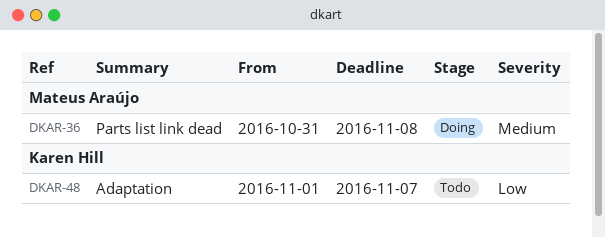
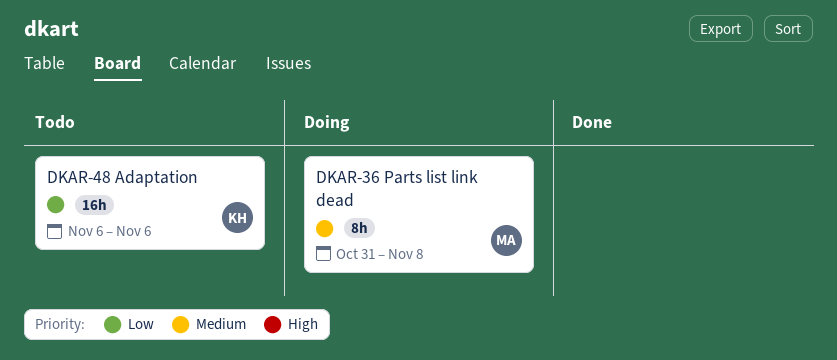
DKAR-48, start: Nov 1 -> Nov 6
DKAR-48, due: Nov 7 -> Nov 6

